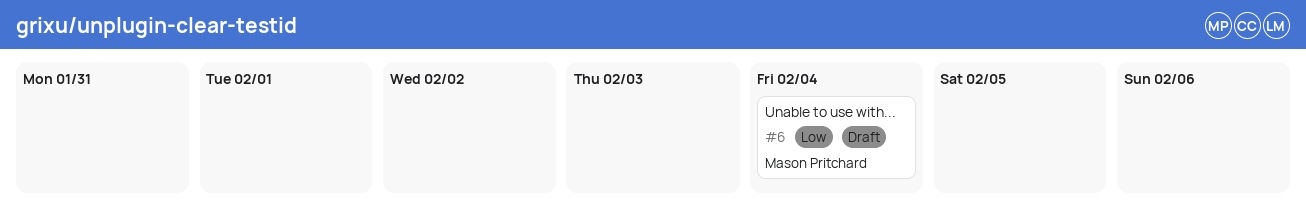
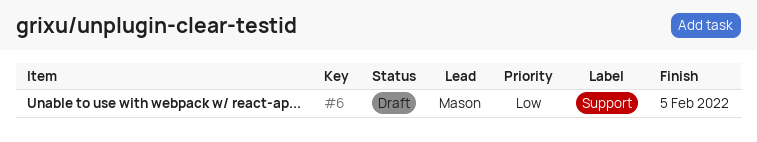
#6, due: Feb 4 -> Feb 5

